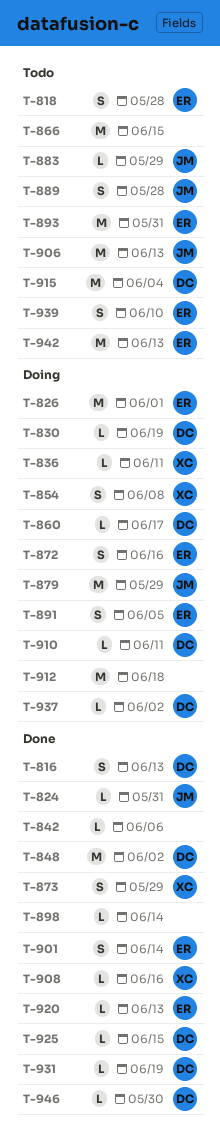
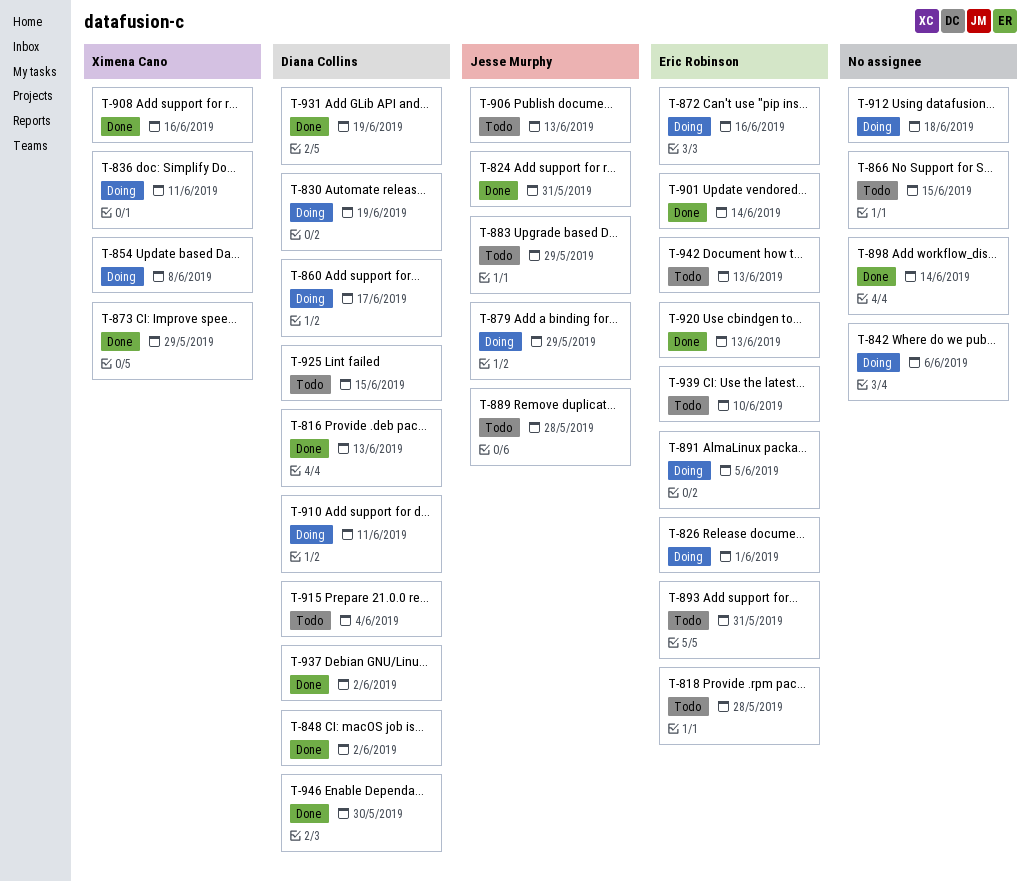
T-842, status: Done -> Doing
T-925, status: Done -> Todo
T-937, status: Doing -> Done

